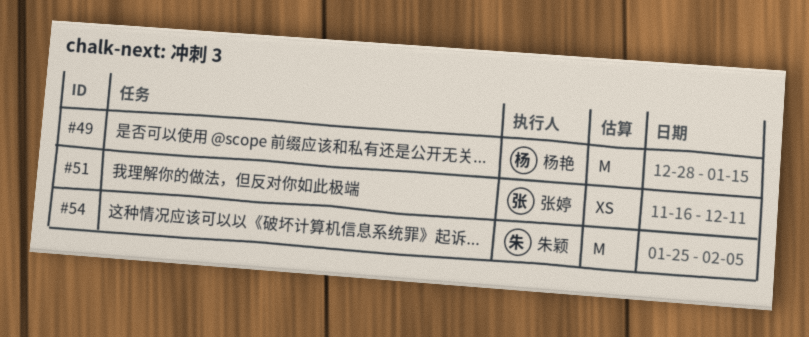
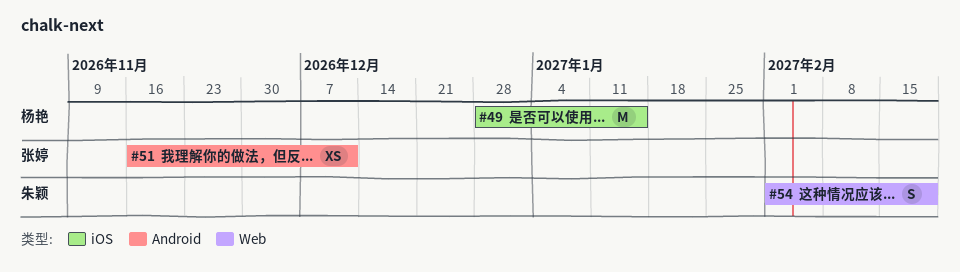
#54, estimate: M -> S
#54, start: Jan 25 -> Feb 1
#54, due: Feb 5 -> Feb 19

